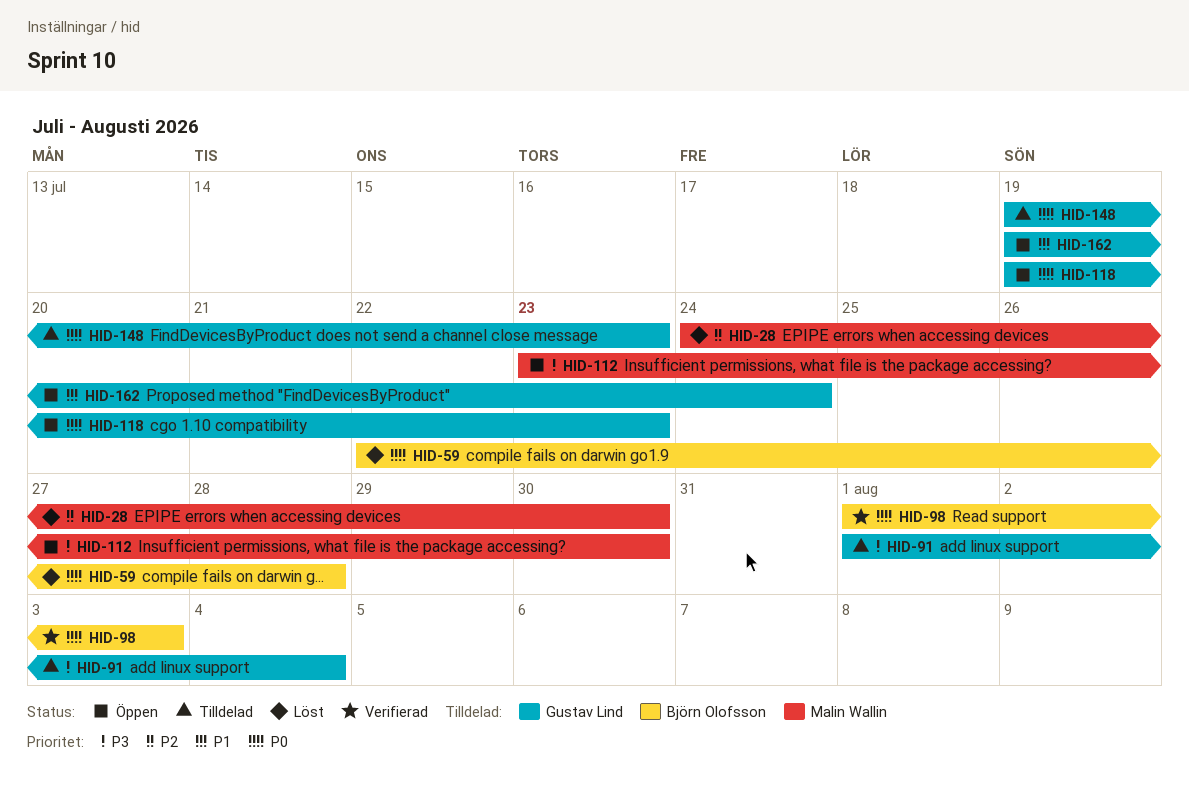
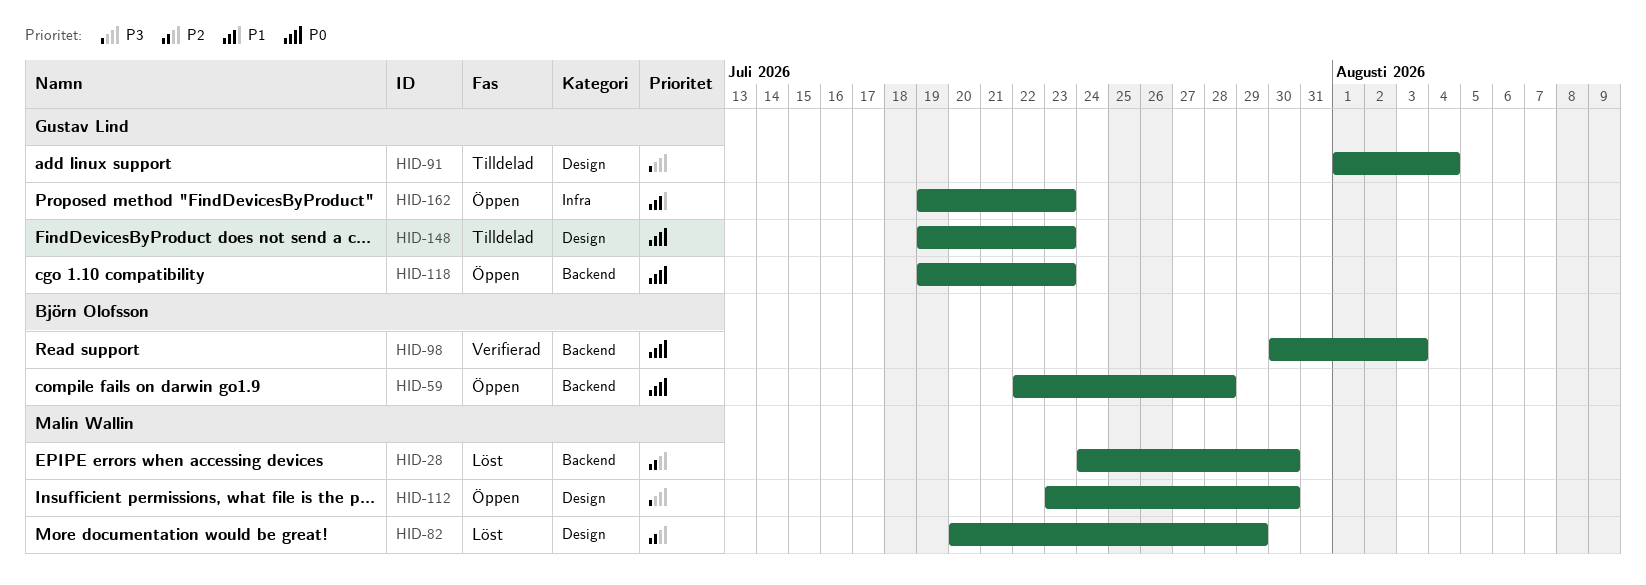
HID-59, status: Löst -> Öppen
HID-82: none -> present
HID-98, start: Aug 1 -> Jul 30
HID-162, due: Jul 24 -> Jul 23

